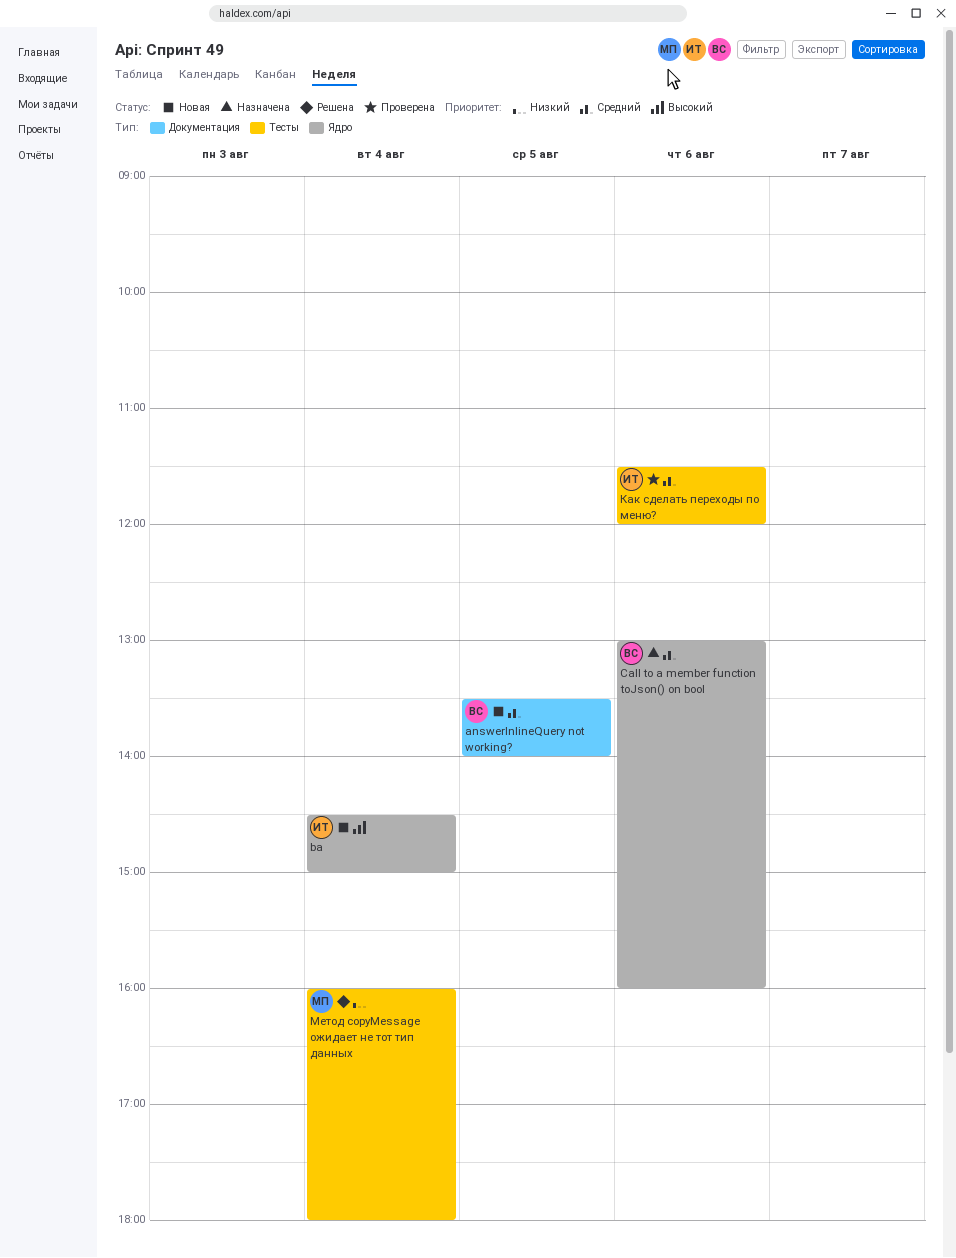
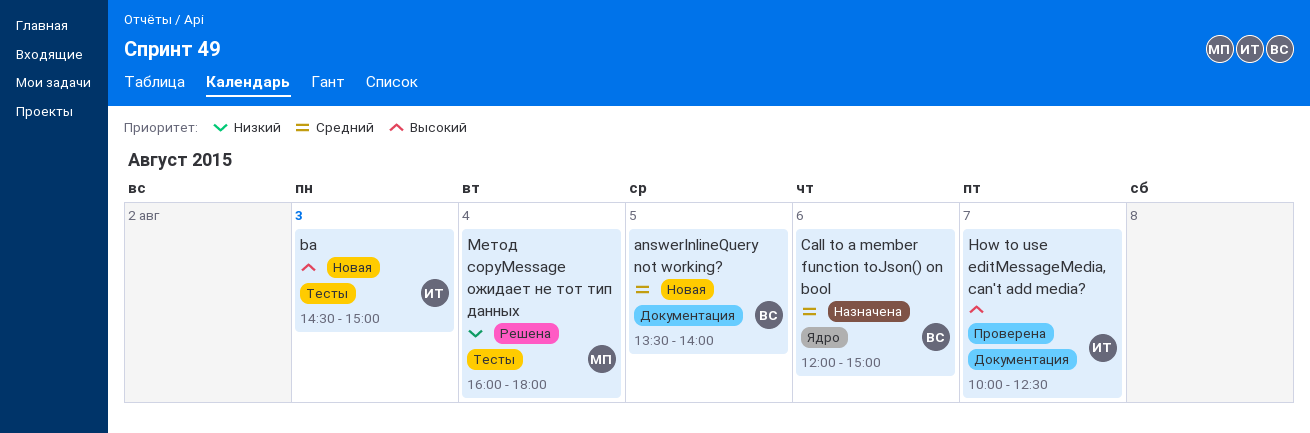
ba, label: Ядро -> Тесты
ba, day: Aug 4 -> Aug 3
Call to a member function toJson() on bool, begins: 13:00 -> 12:00
Call to a member function toJson() on bool, ends: 16:00 -> 15:00
How to use editMessageMedia, can't add media?: none -> present
Как сделать переходы по меню?: present -> none

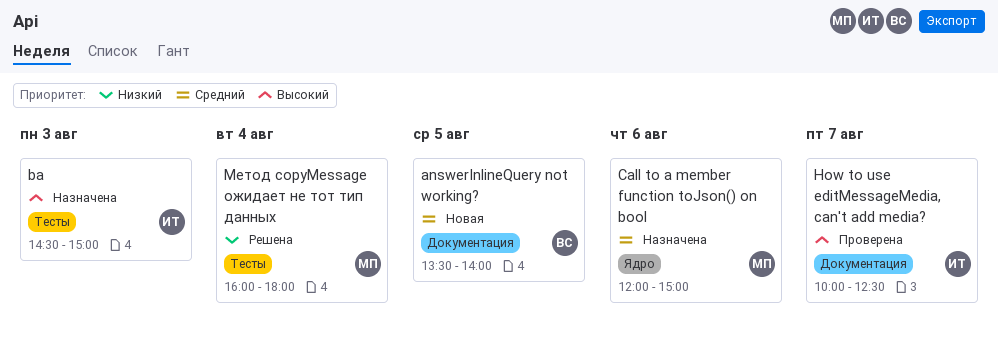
ba, status: Новая -> Назначена
Call to a member function toJson() on bool, owner: ВС -> МП

